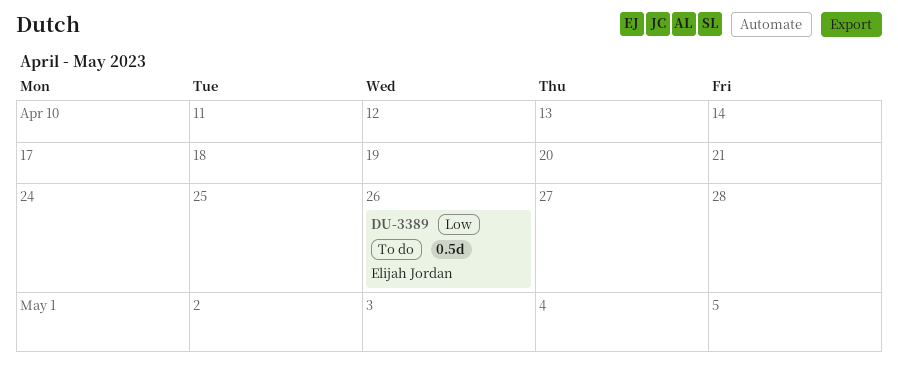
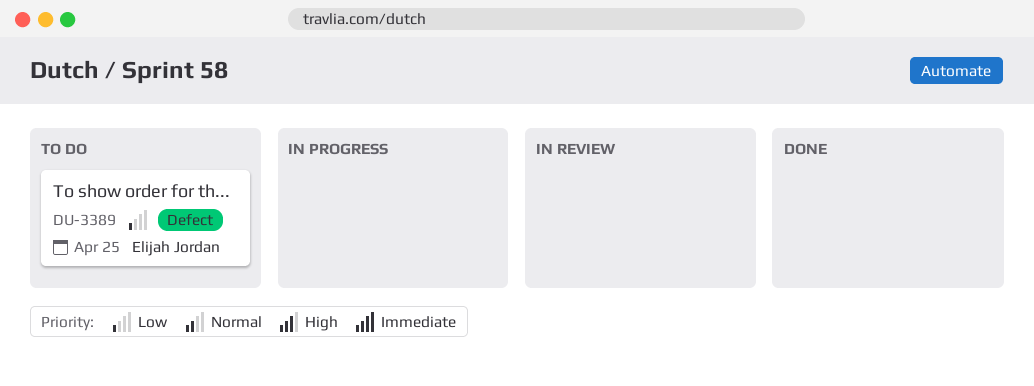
DU-3389, due: Apr 26 -> Apr 25

